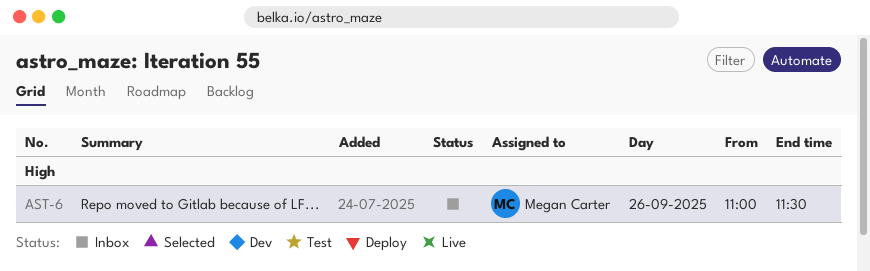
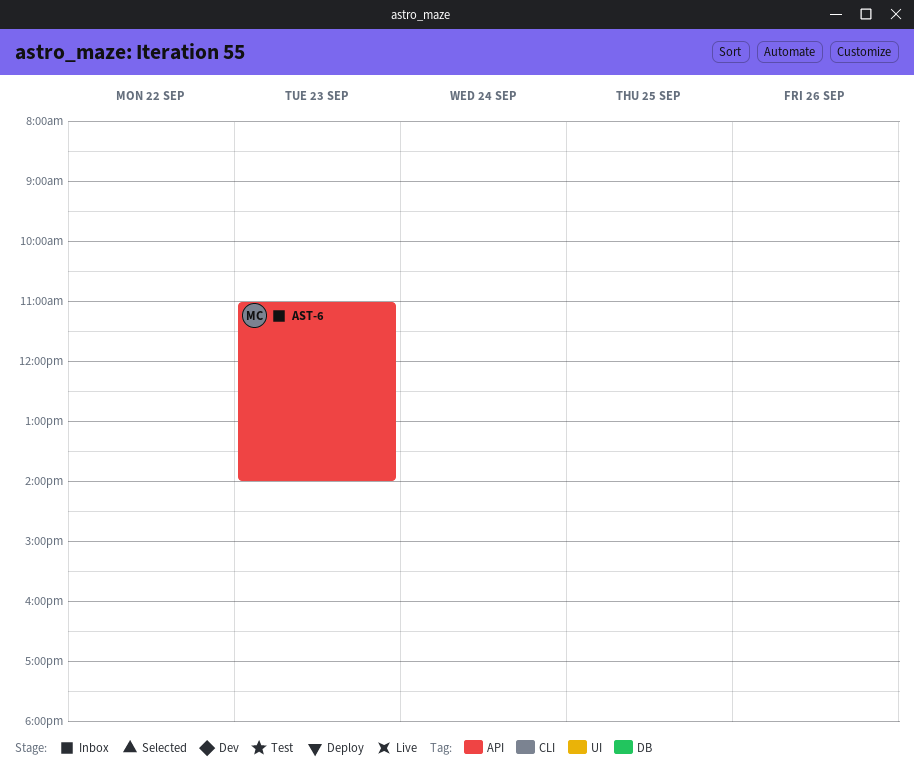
AST-6, day: Sep 26 -> Sep 23
AST-6, ends: 11:30 -> 14:00

